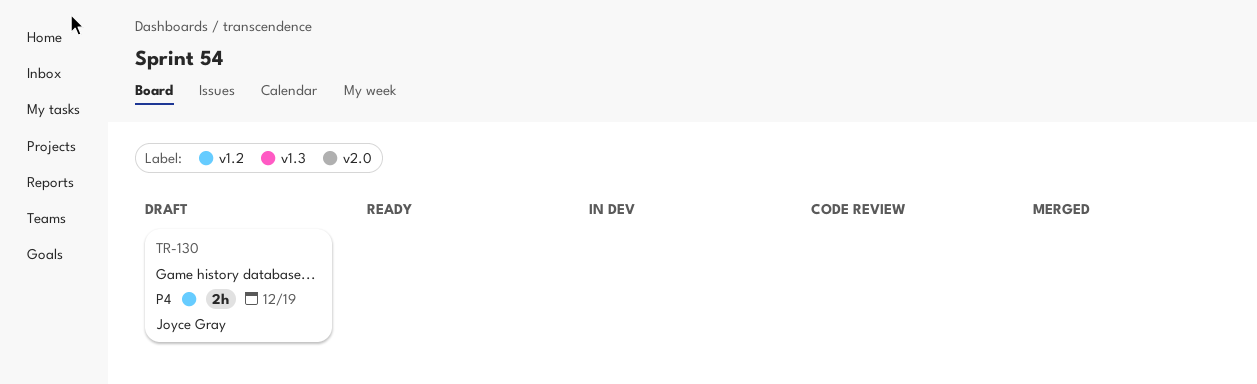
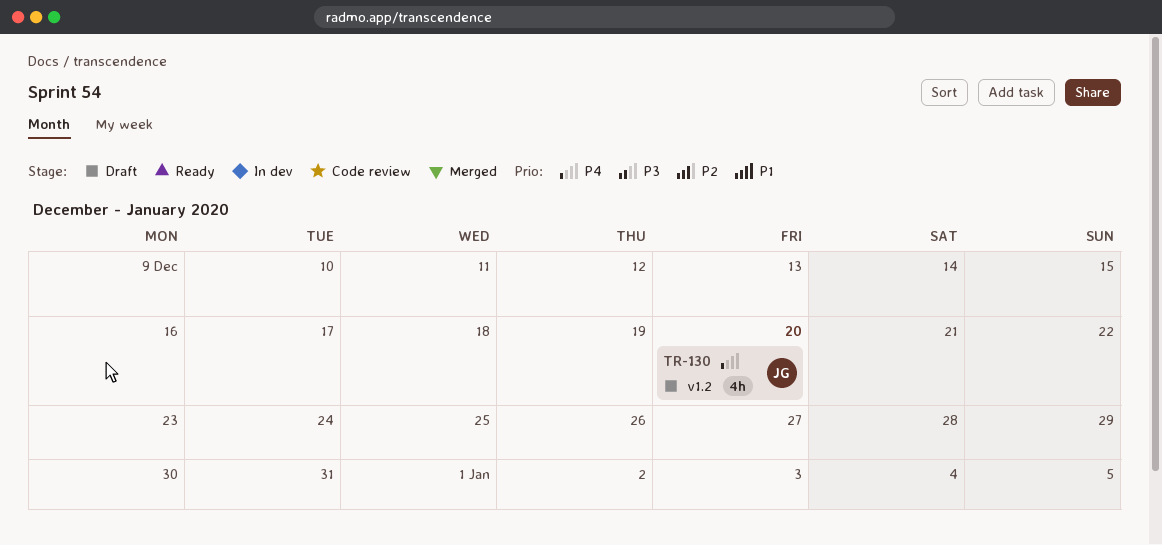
TR-130, estimate: 2h -> 4h
TR-130, due: Dec 19 -> Dec 20

